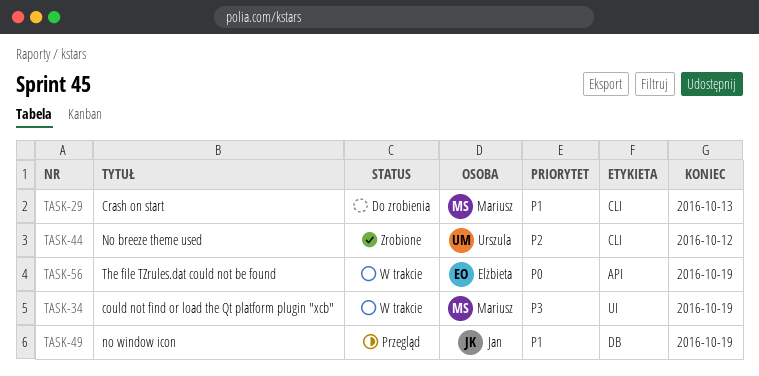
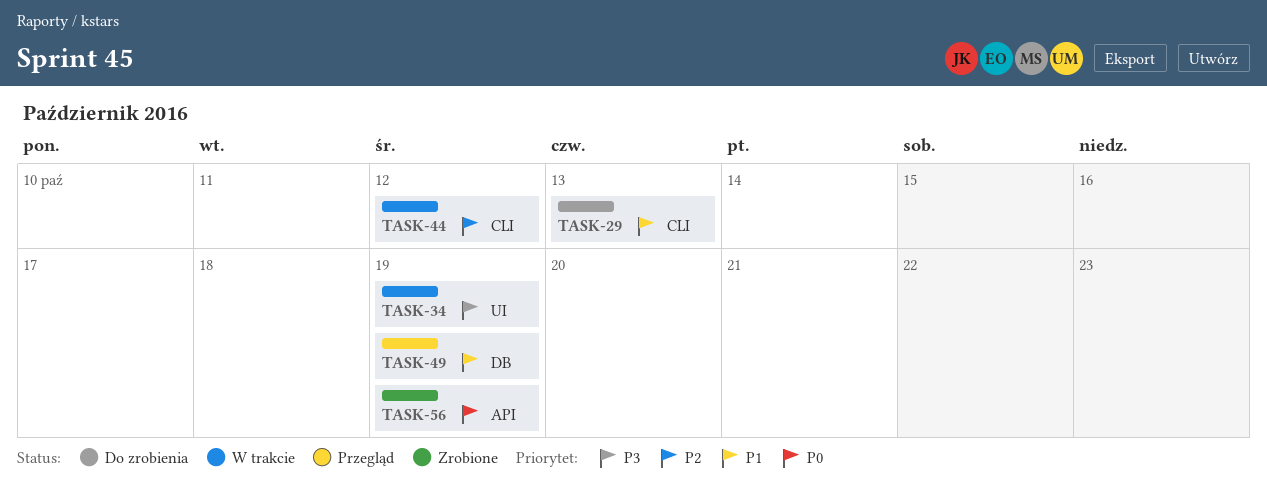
TASK-44, status: Zrobione -> W trakcie
TASK-56, status: W trakcie -> Zrobione

